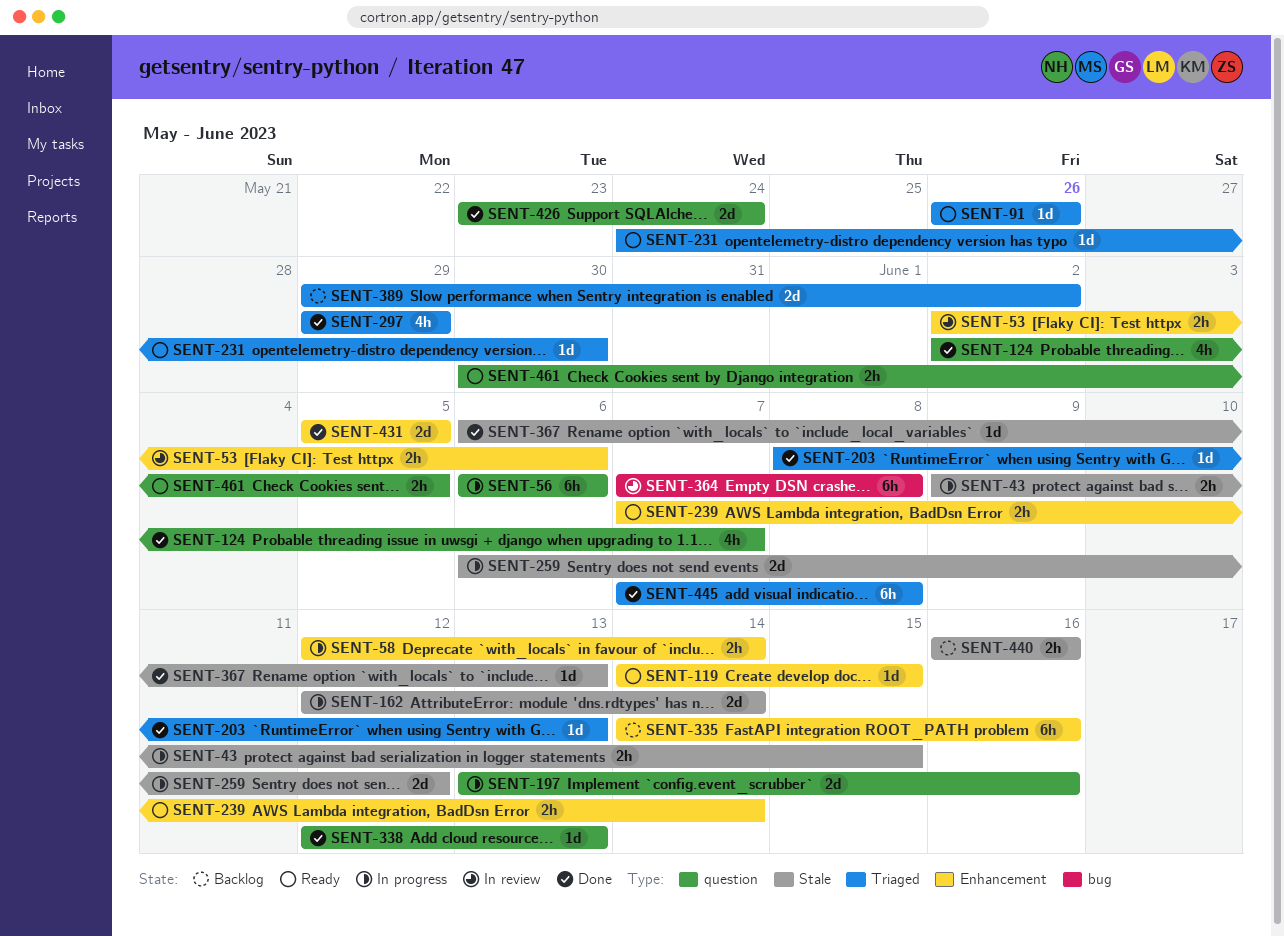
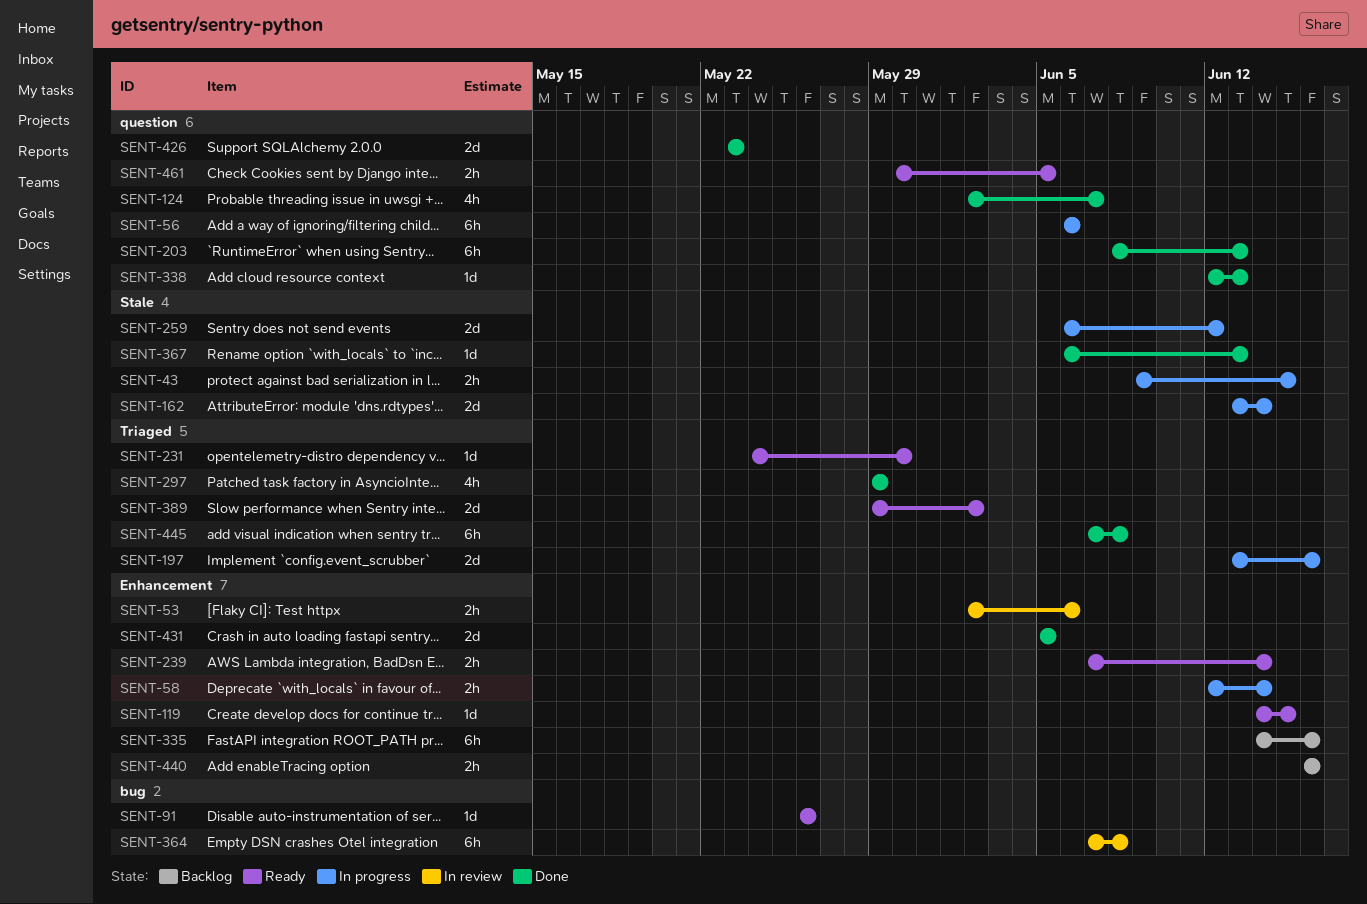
SENT-91, label: Triaged -> bug
SENT-162, start: Jun 12 -> Jun 13
SENT-197, label: question -> Triaged
SENT-203, label: Triaged -> question
SENT-203, estimate: 1d -> 6h
SENT-389, status: Backlog -> Ready
SENT-426, due: May 24 -> May 23
SENT-440, label: Stale -> Enhancement

